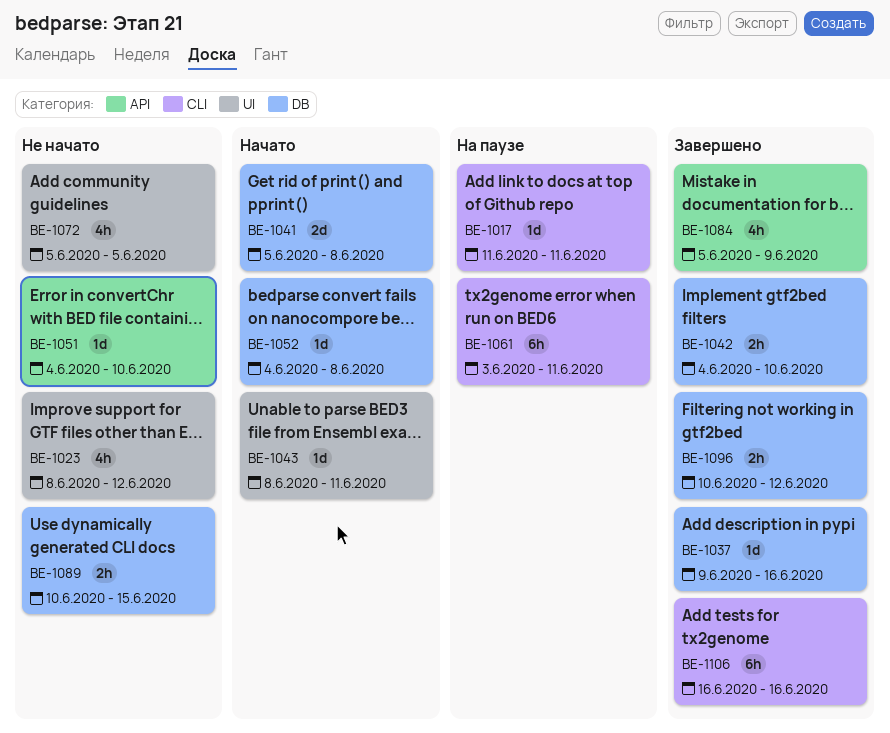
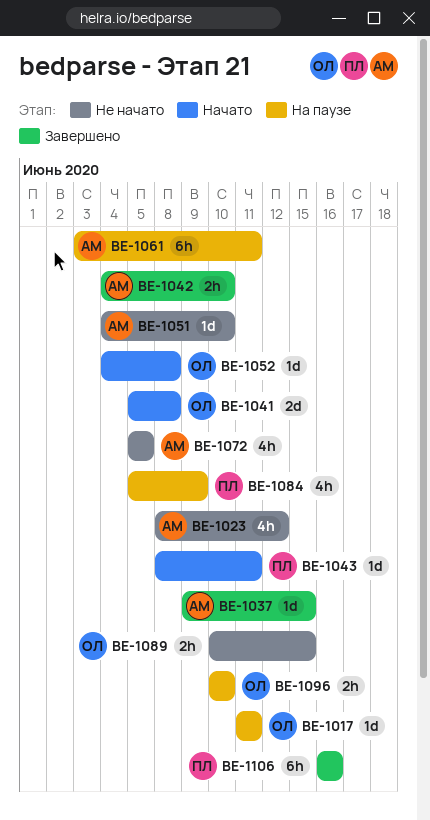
BE-1037, due: Jun 16 -> Jun 15
BE-1084, status: Завершено -> На паузе
BE-1096, status: Завершено -> На паузе
BE-1096, due: Jun 12 -> Jun 10

